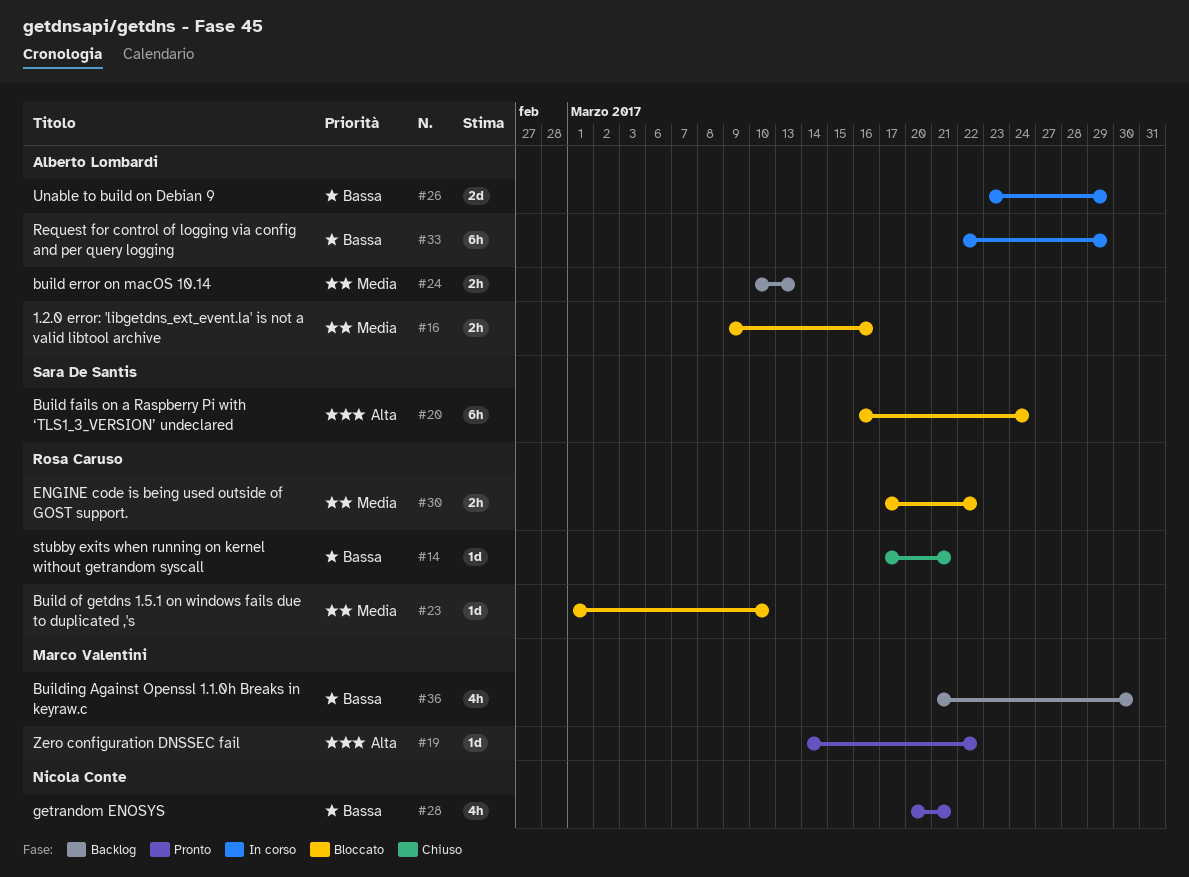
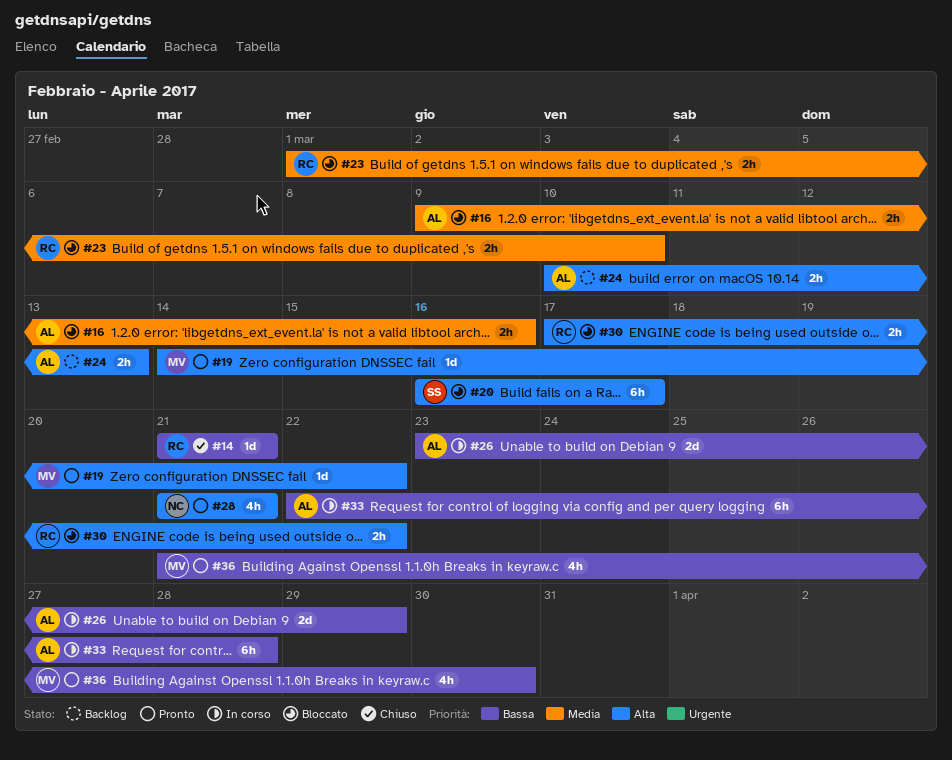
#14, start: Mar 17 -> Mar 21
#20, due: Mar 24 -> Mar 17
#23, estimate: 1d -> 2h
#24, priority: Media -> Alta
#28, priority: Bassa -> Alta
#28, start: Mar 20 -> Mar 21
#30, priority: Media -> Alta
#33, due: Mar 29 -> Mar 28
#36, status: Backlog -> Pronto

